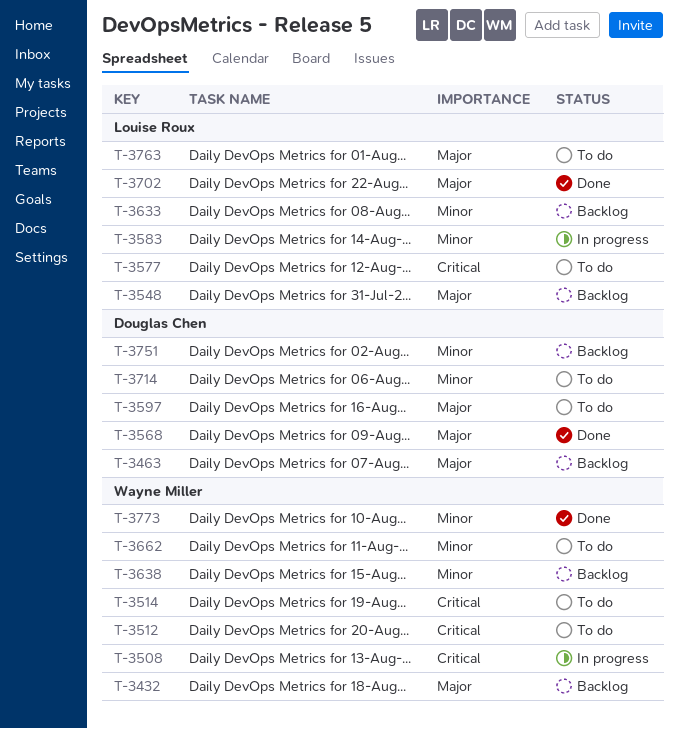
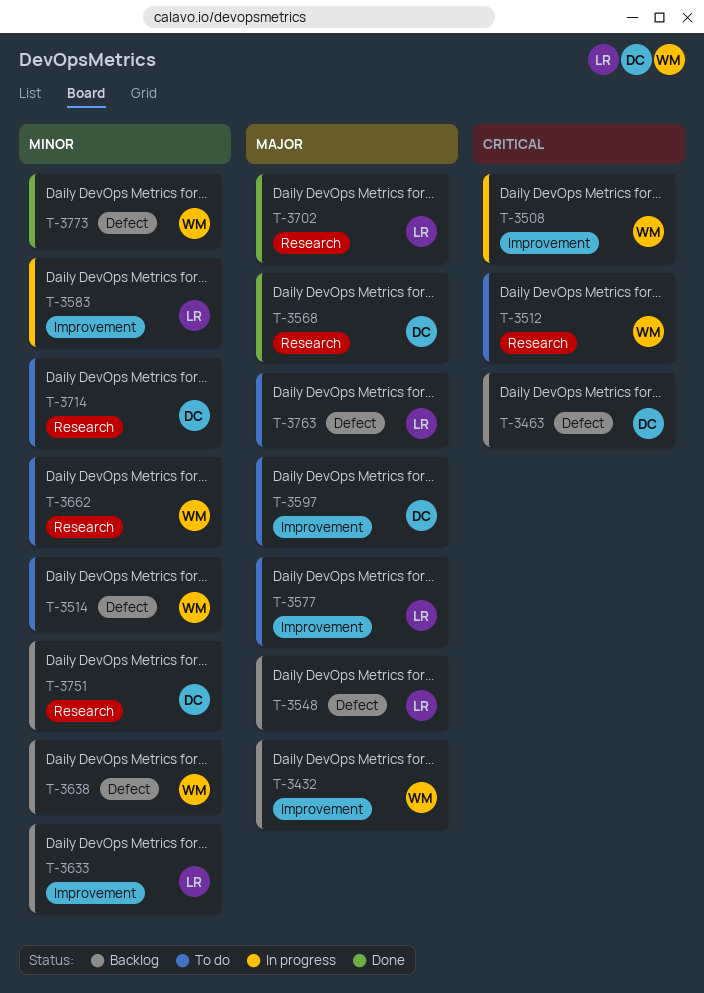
T-3463, priority: Major -> Critical
T-3514, priority: Critical -> Minor
T-3577, priority: Critical -> Major

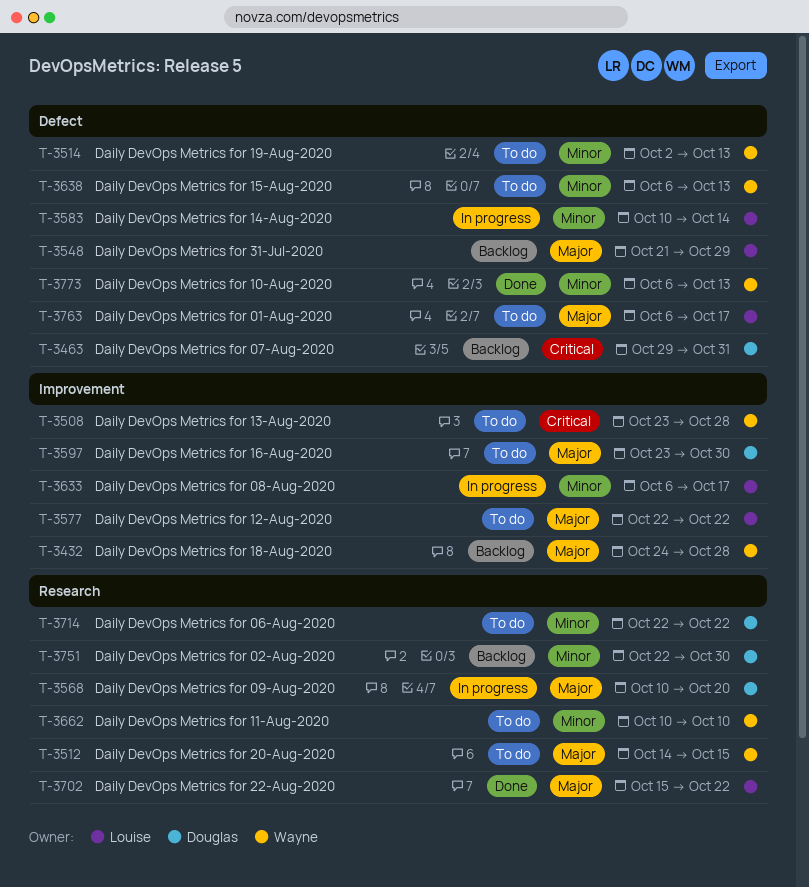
T-3508, status: In progress -> To do
T-3512, priority: Critical -> Major
T-3568, status: Done -> In progress
T-3583, label: Improvement -> Defect
T-3633, status: Backlog -> In progress
T-3638, status: Backlog -> To do

